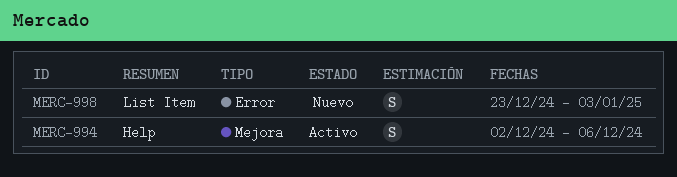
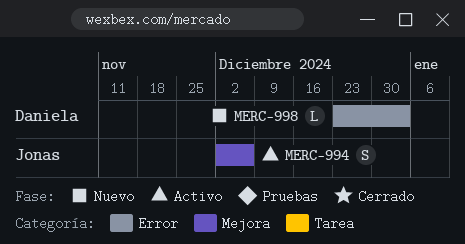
MERC-998, estimate: S -> L

